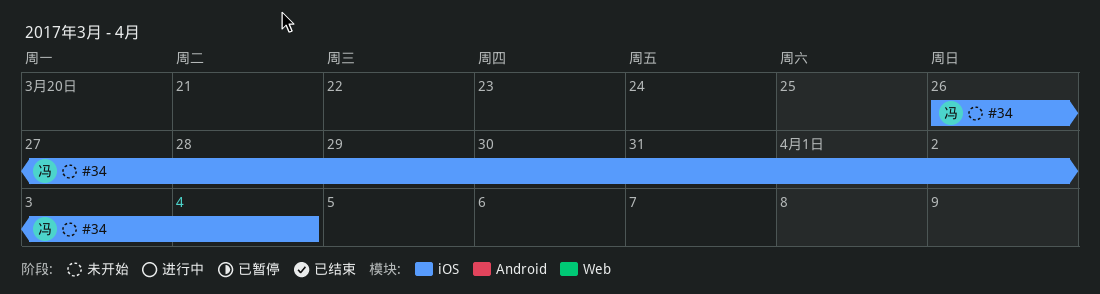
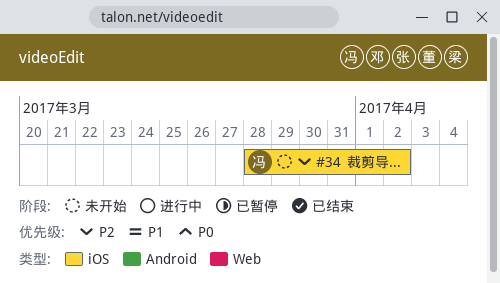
#34, start: Mar 26 -> Mar 28
#34, due: Apr 4 -> Apr 2

